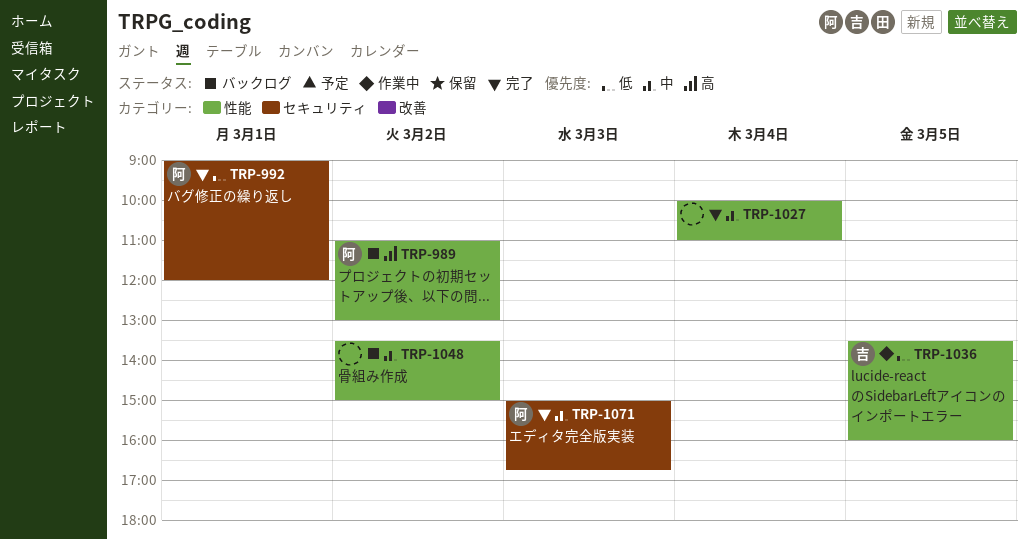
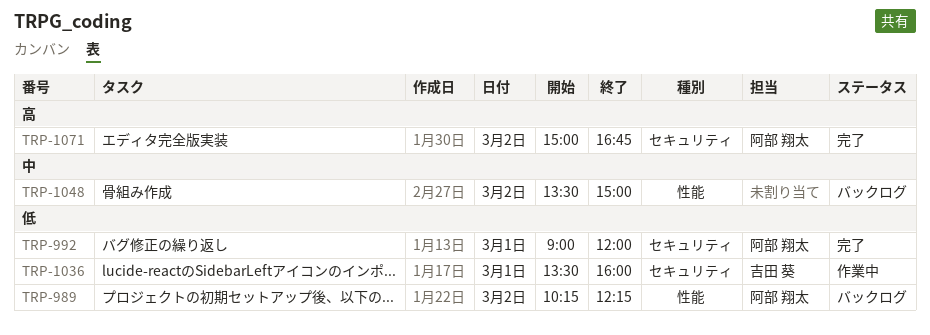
TRP-989, priority: 高 -> 低
TRP-989, begins: 11:00 -> 10:15
TRP-989, ends: 13:00 -> 12:15
TRP-1027: present -> none
TRP-1036, label: 性能 -> セキュリティ
TRP-1036, day: Mar 5 -> Mar 1
TRP-1071, priority: 中 -> 高
TRP-1071, day: Mar 3 -> Mar 2

